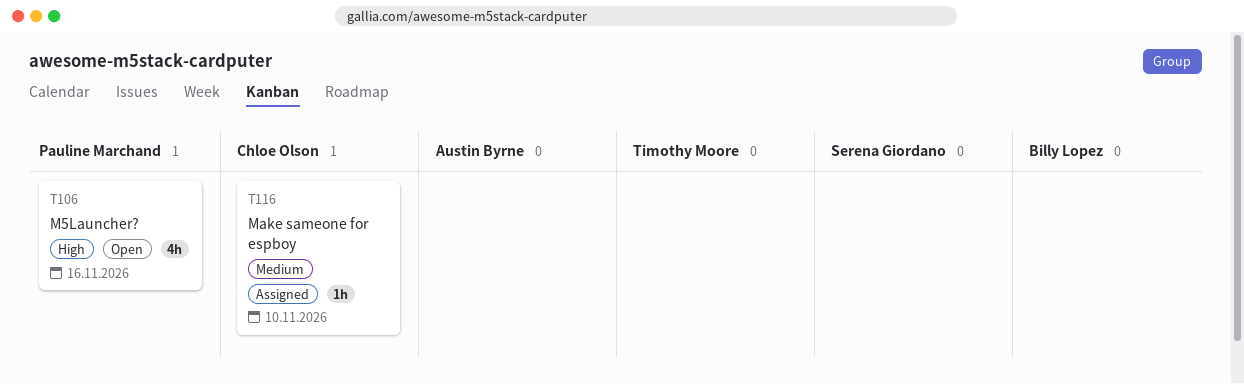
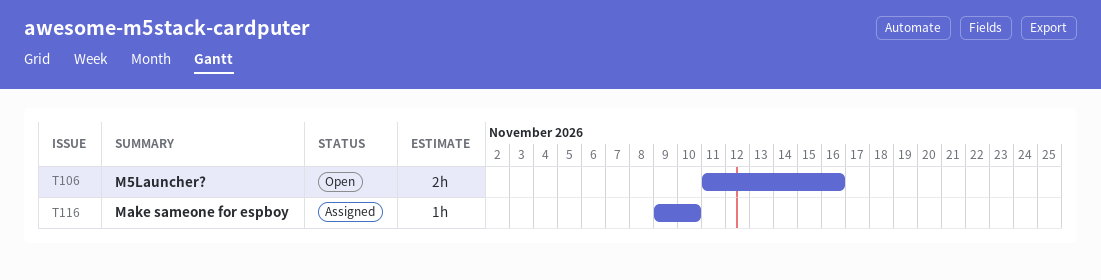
T106, estimate: 4h -> 2h

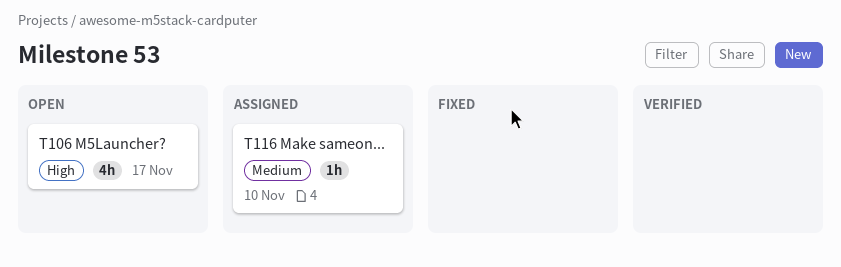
T106, estimate: 2h -> 4h
T106, due: Nov 16 -> Nov 17

